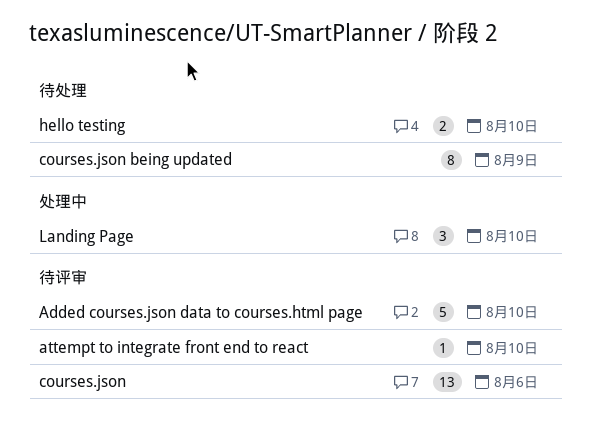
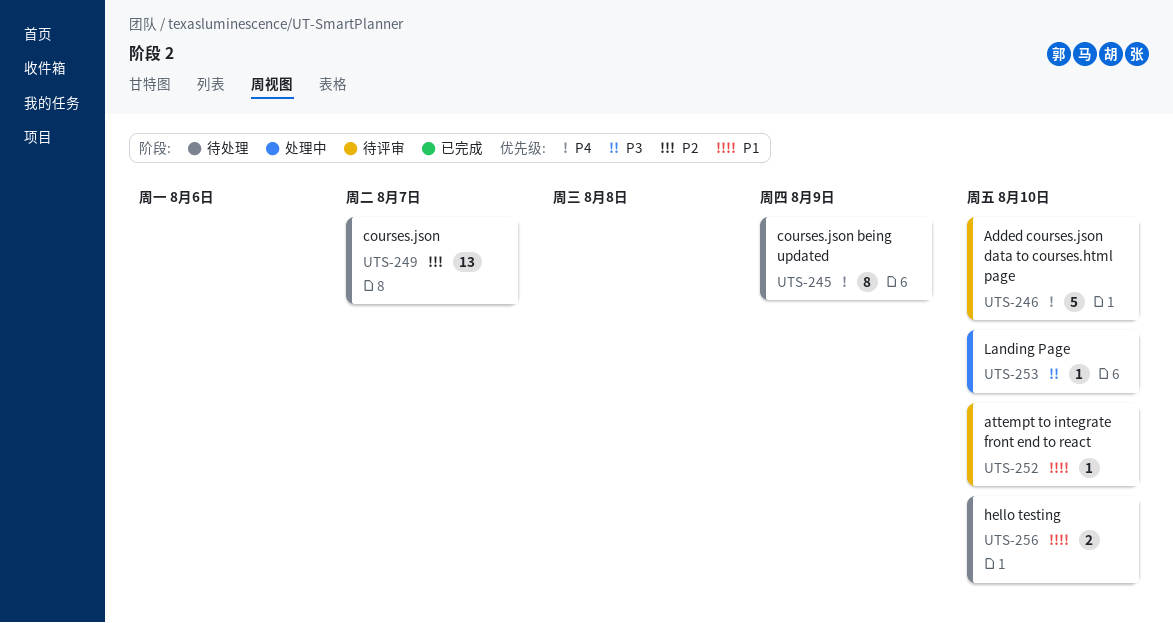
courses.json, status: 待评审 -> 待处理
courses.json, due: Aug 6 -> Aug 7
Landing Page, estimate: 3 -> 1

